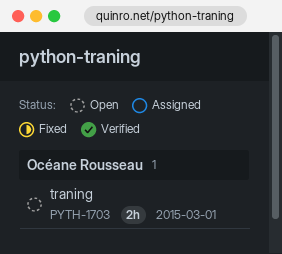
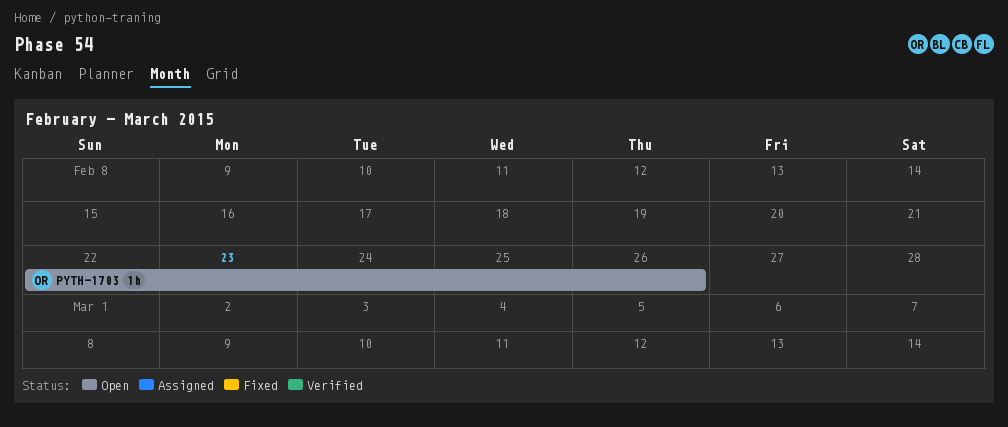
PYTH-1703, estimate: 2h -> 1h
PYTH-1703, due: Mar 1 -> Feb 26

